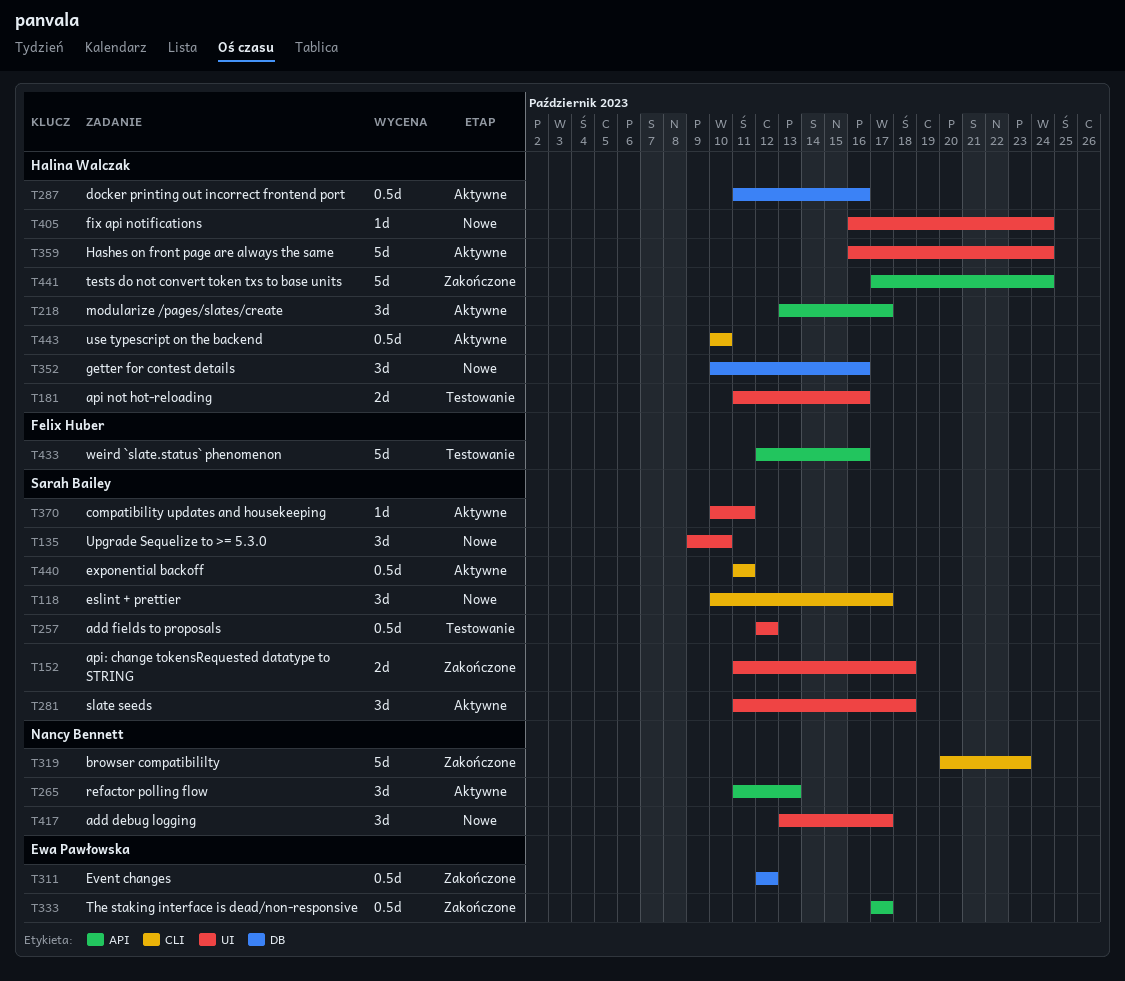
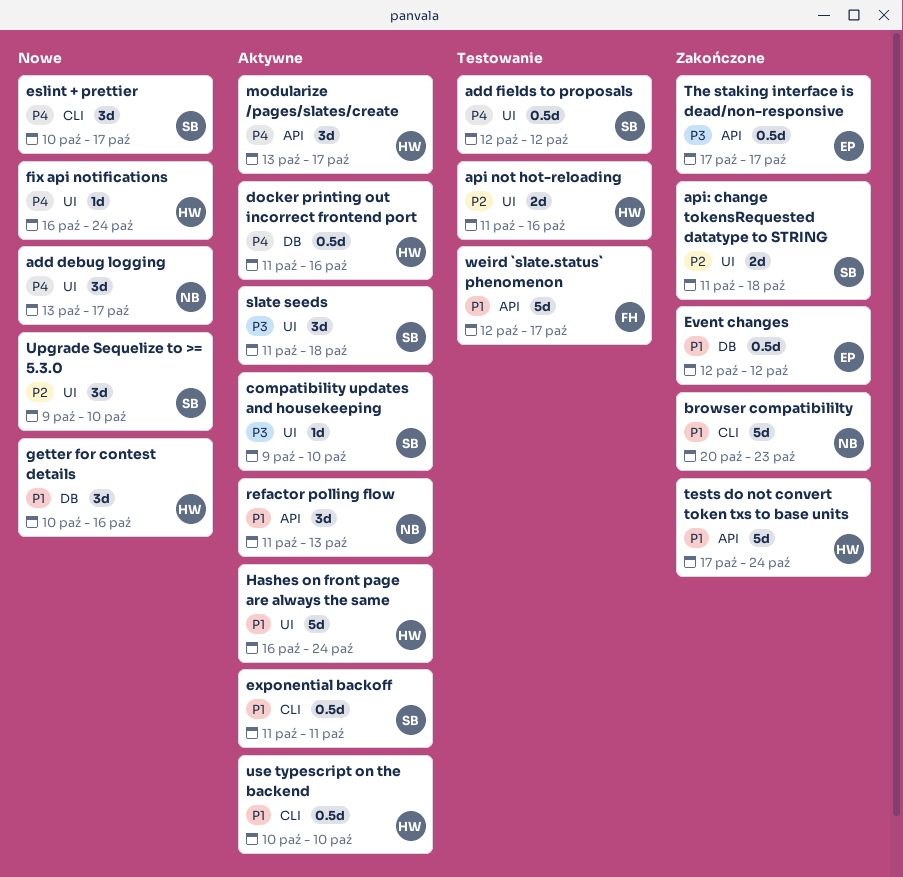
compatibility updates and housekeeping, start: Oct 10 -> Oct 9
compatibility updates and housekeeping, due: Oct 11 -> Oct 10
weird `slate.status` phenomenon, due: Oct 16 -> Oct 17

